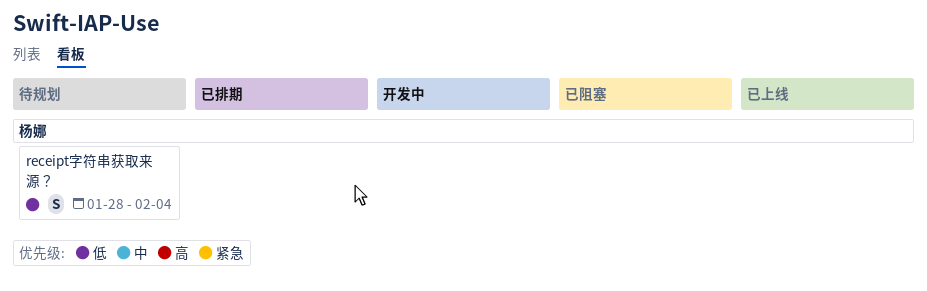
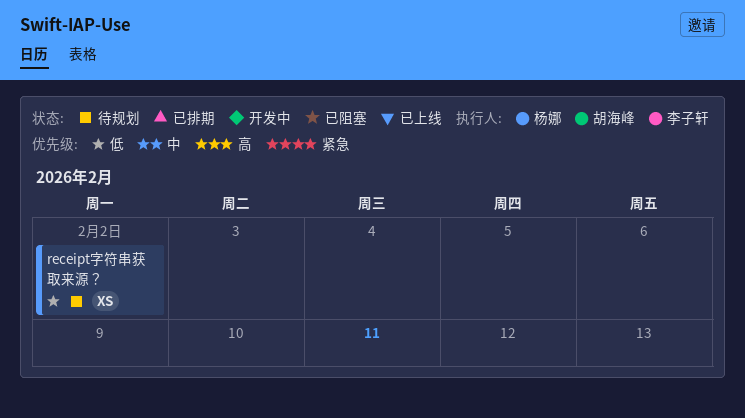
receipt字符串获取来源？, estimate: S -> XS
receipt字符串获取来源？, due: Feb 4 -> Feb 2

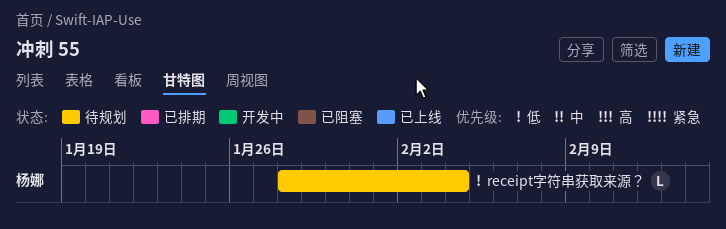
receipt字符串获取来源？, estimate: XS -> L
receipt字符串获取来源？, due: Feb 2 -> Feb 4

